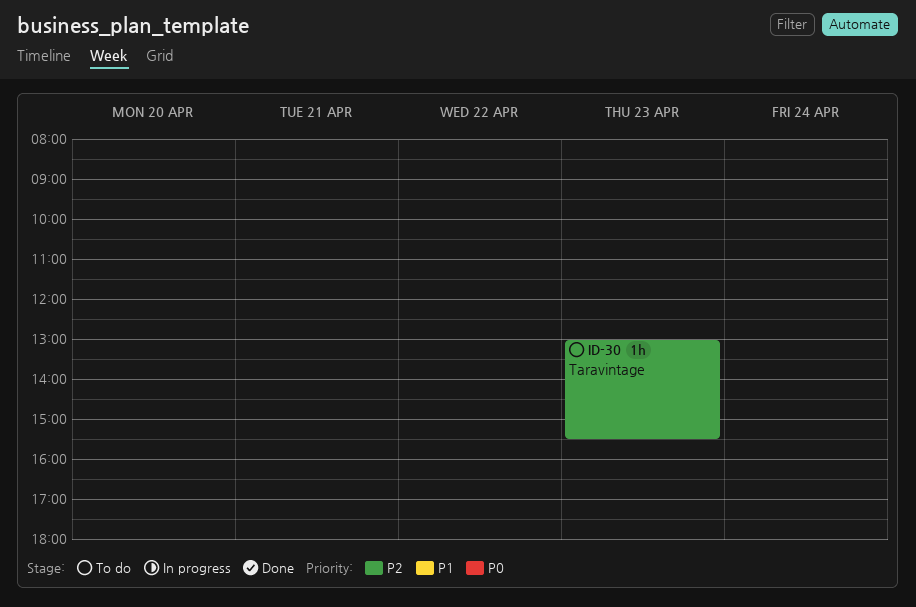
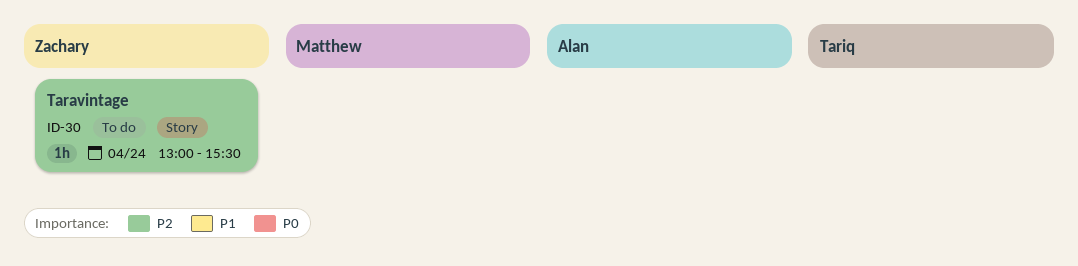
ID-30, day: Apr 23 -> Apr 24

